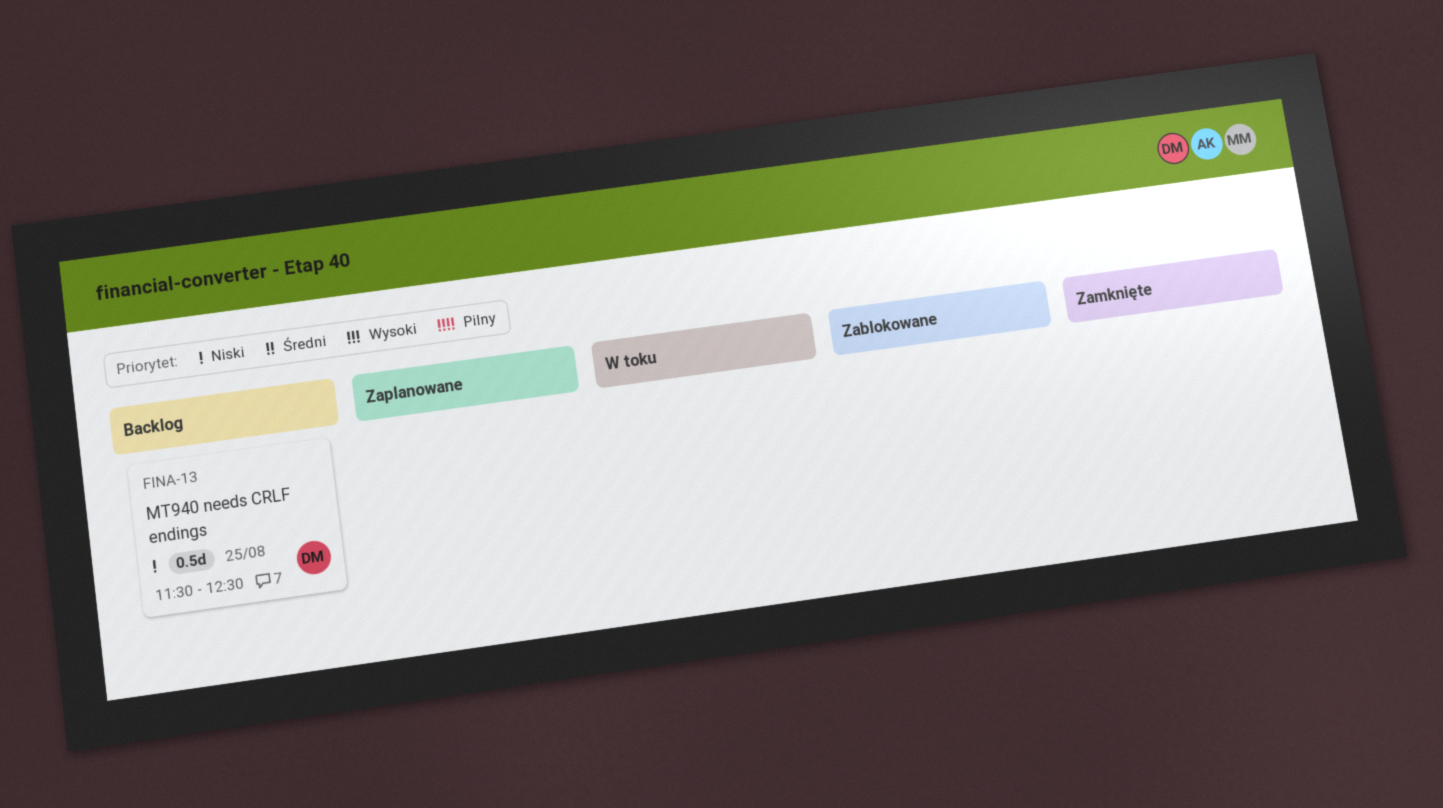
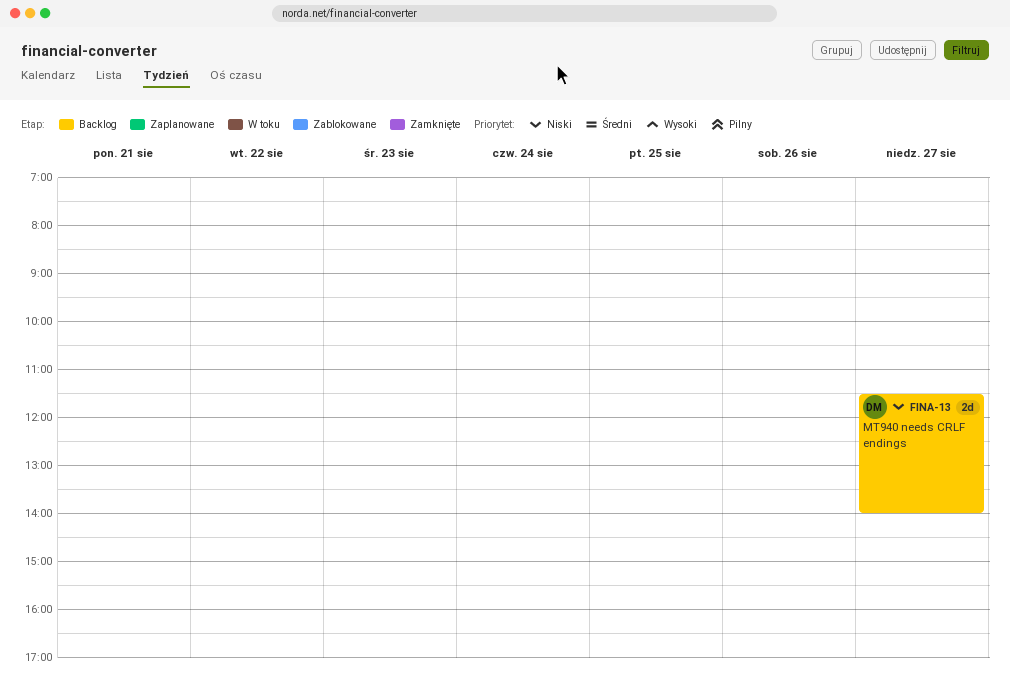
FINA-13, estimate: 0.5d -> 2d
FINA-13, day: Aug 25 -> Aug 27
FINA-13, ends: 12:30 -> 14:00

